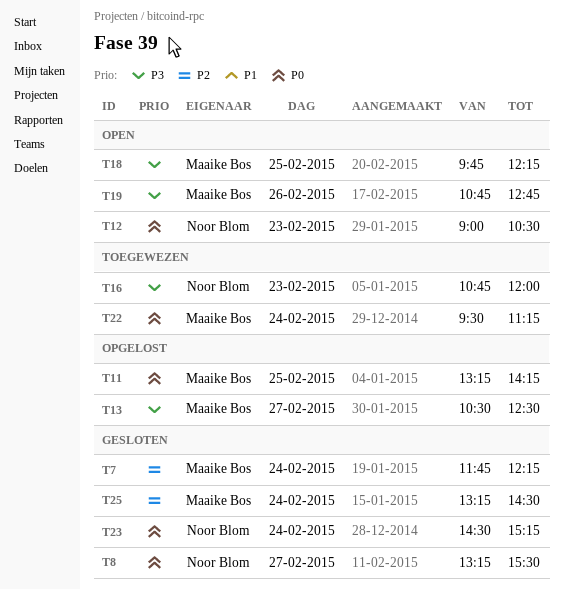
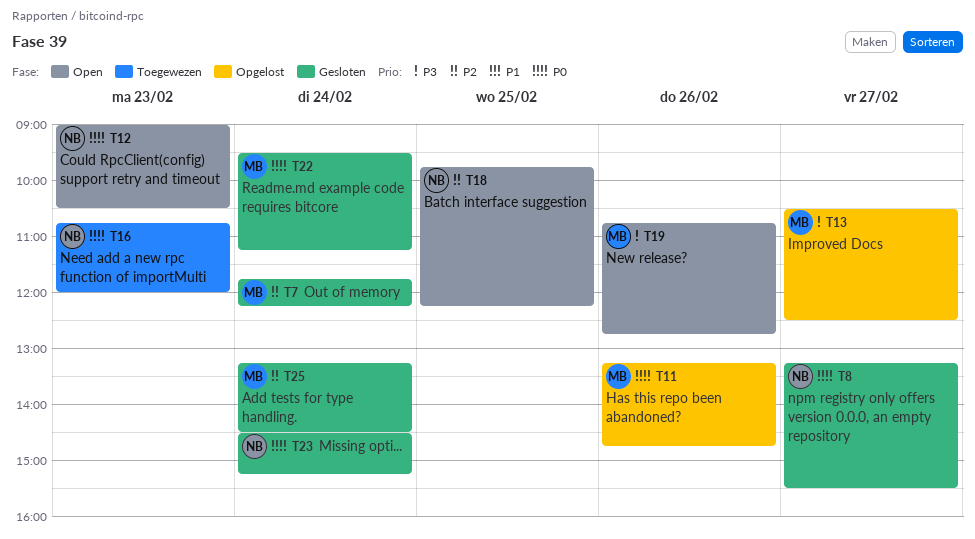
T11, day: Feb 25 -> Feb 26
T11, ends: 14:15 -> 14:45
T16, priority: P3 -> P0
T18, owner: Maaike Bos -> Noor Blom
T18, priority: P3 -> P2
T22, status: Toegewezen -> Gesloten

